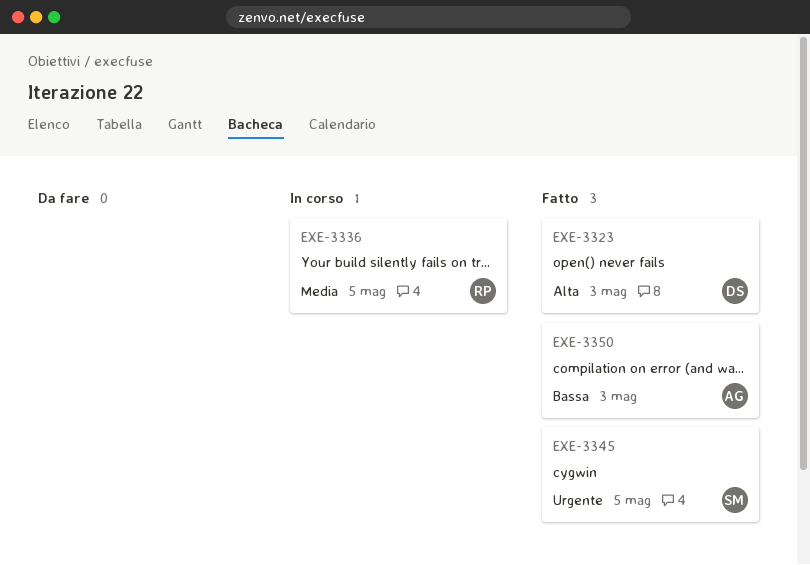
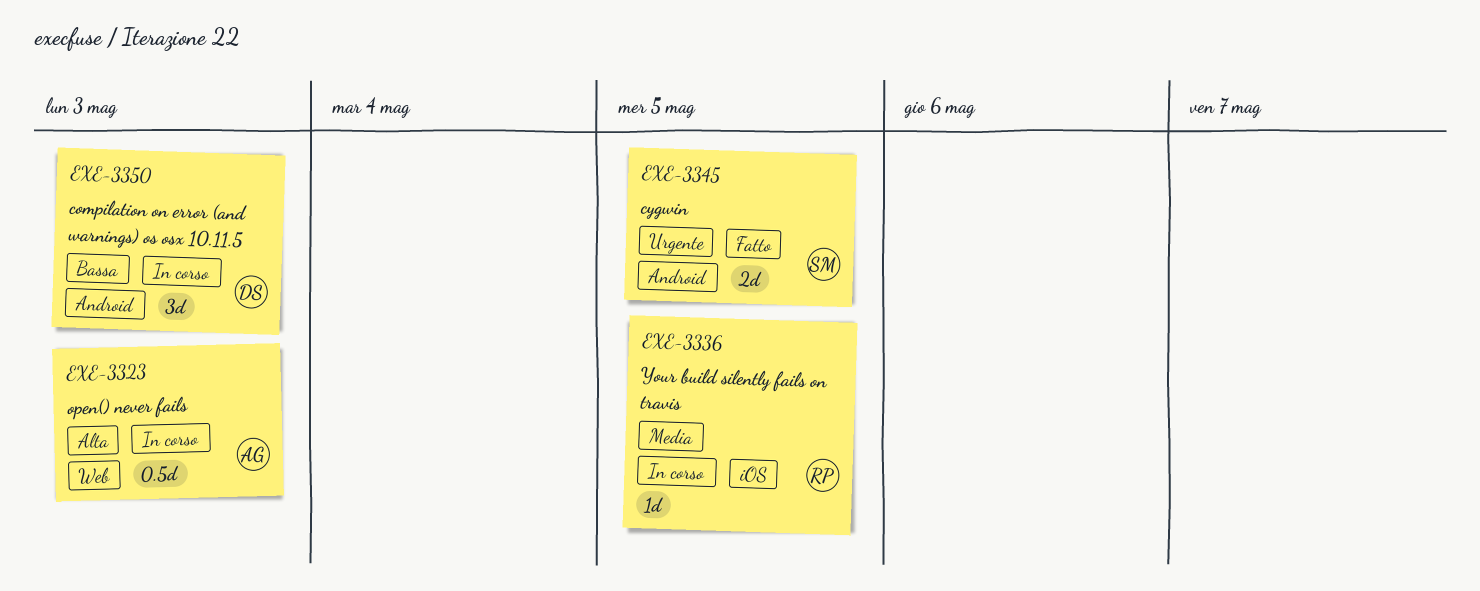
EXE-3323, status: Fatto -> In corso
EXE-3323, owner: DS -> AG
EXE-3350, status: Fatto -> In corso
EXE-3350, owner: AG -> DS

